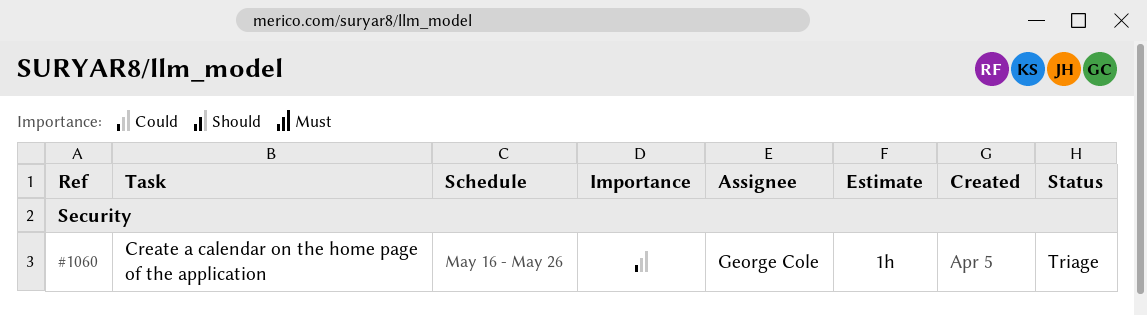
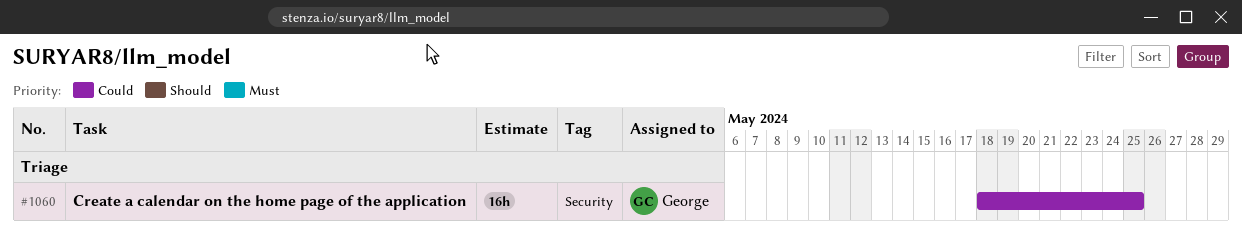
#1060, estimate: 1h -> 16h
#1060, start: May 16 -> May 18
#1060, due: May 26 -> May 25

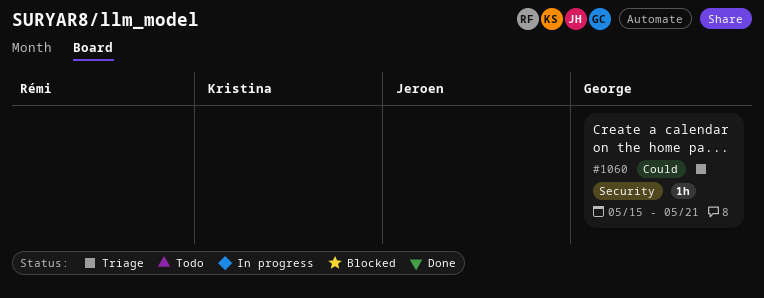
#1060, estimate: 16h -> 1h
#1060, start: May 18 -> May 15
#1060, due: May 25 -> May 21

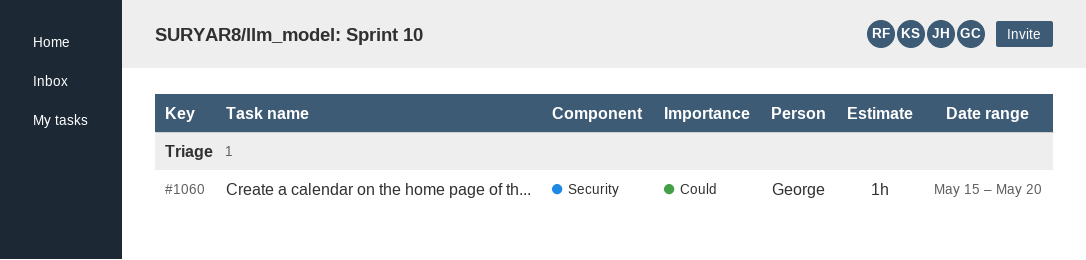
#1060, due: May 21 -> May 20

